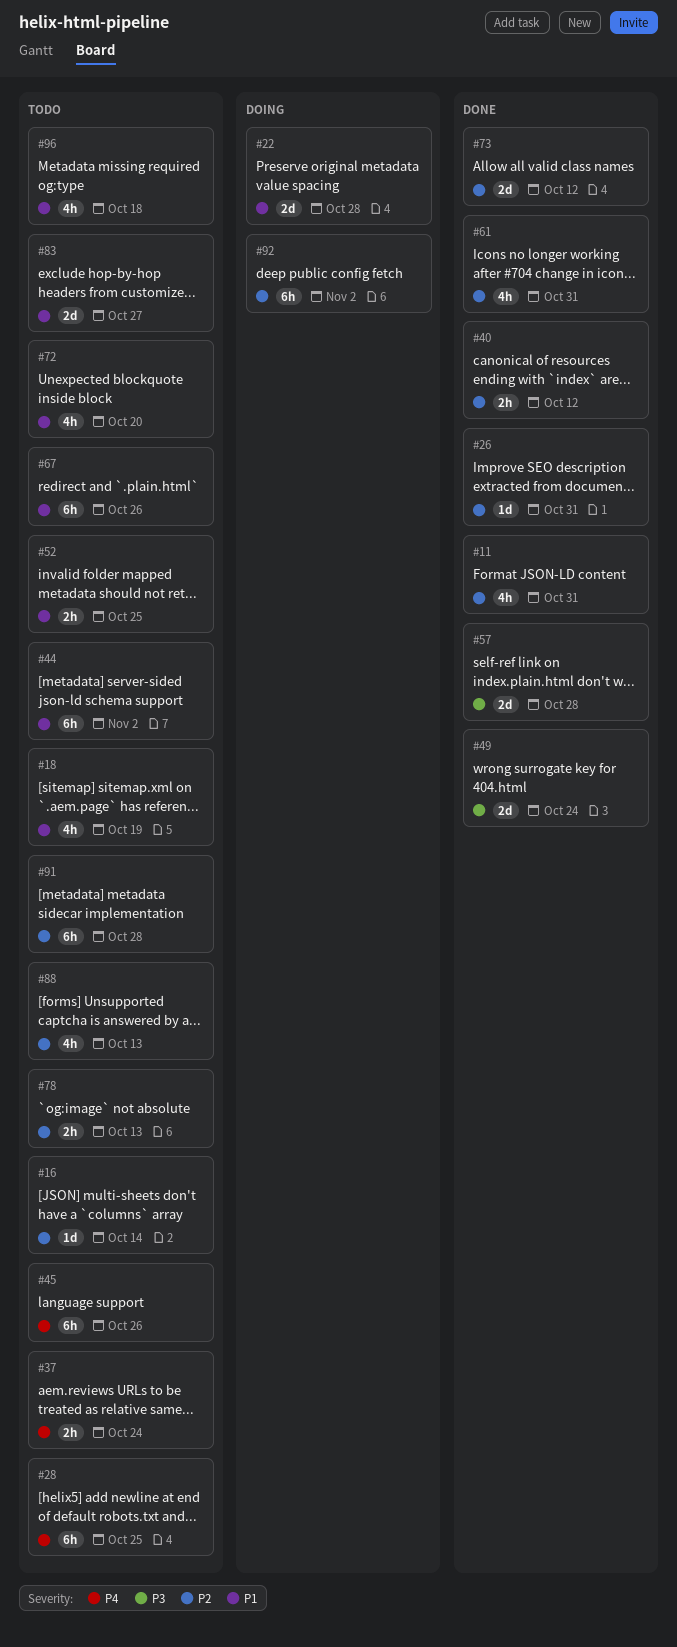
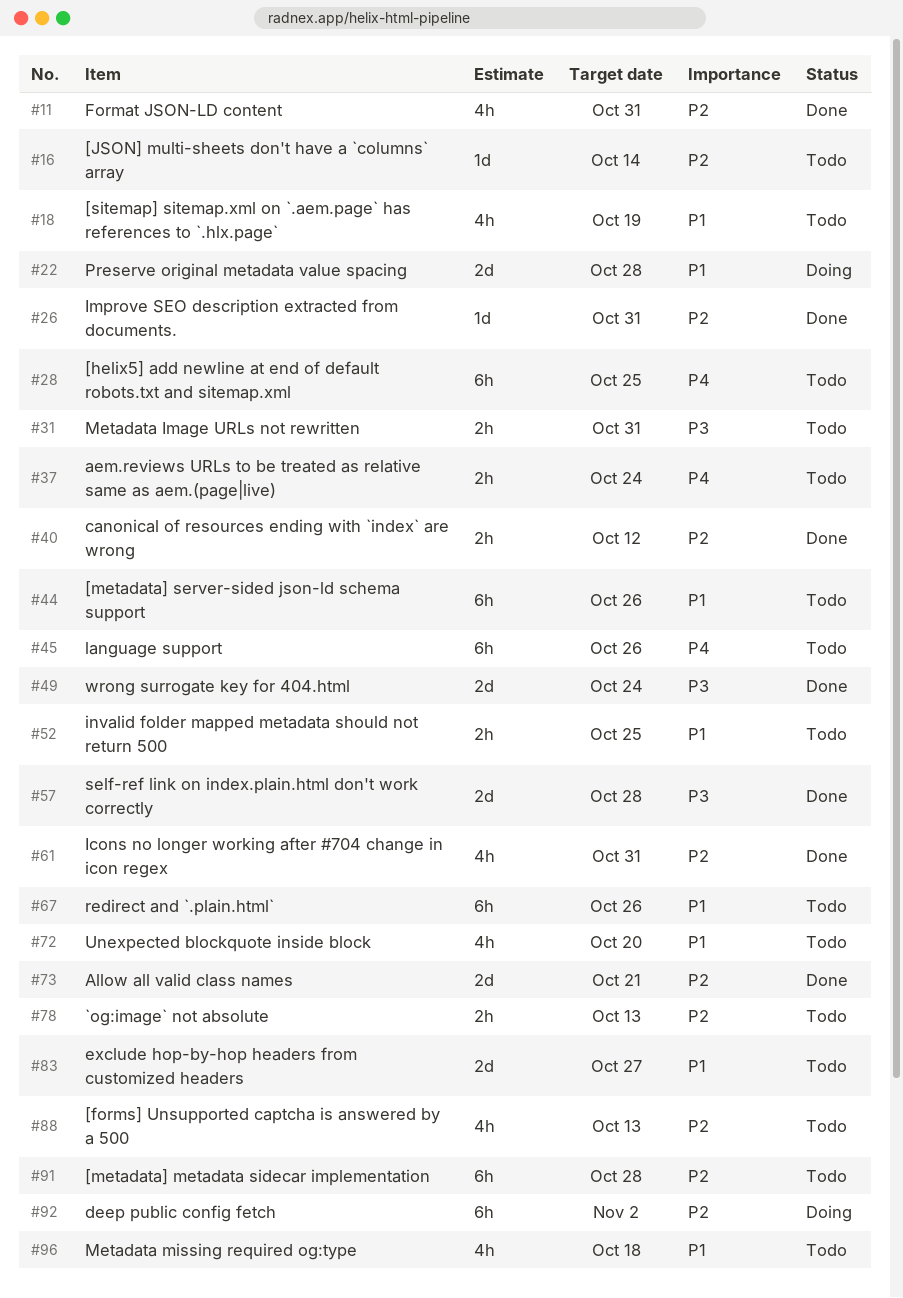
#31: none -> present
#44, due: Nov 2 -> Oct 26
#73, due: Oct 12 -> Oct 21

